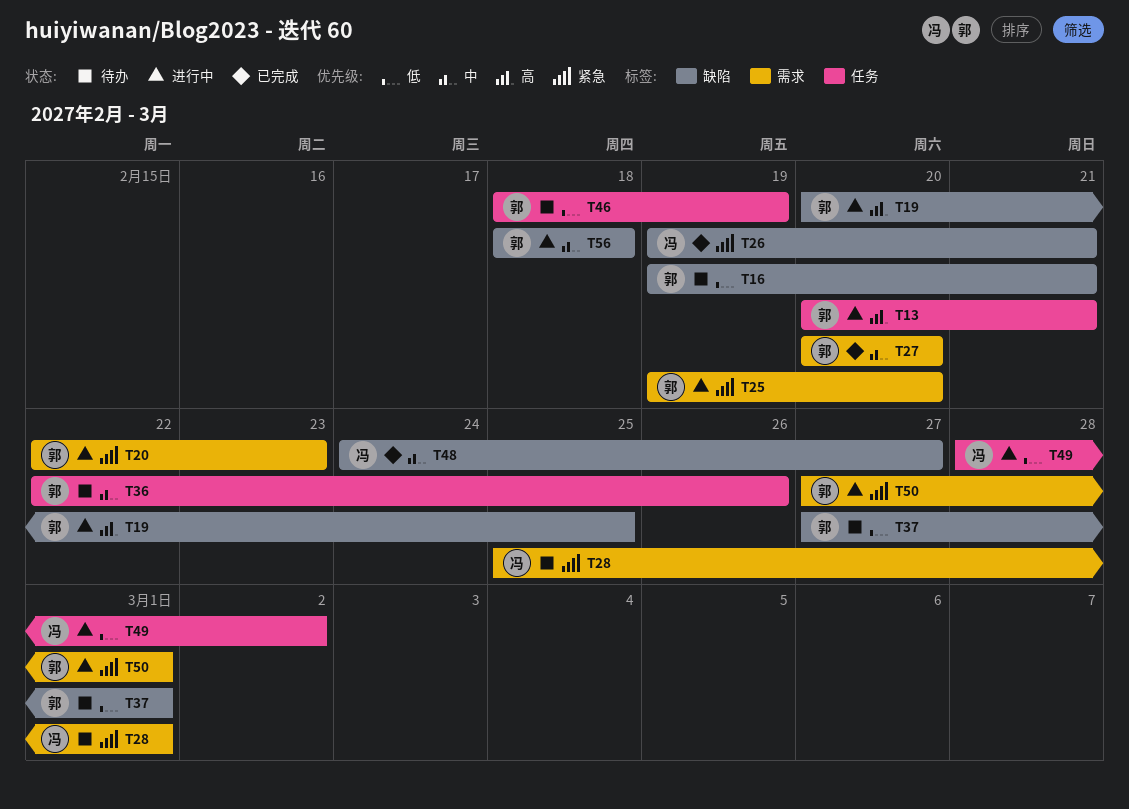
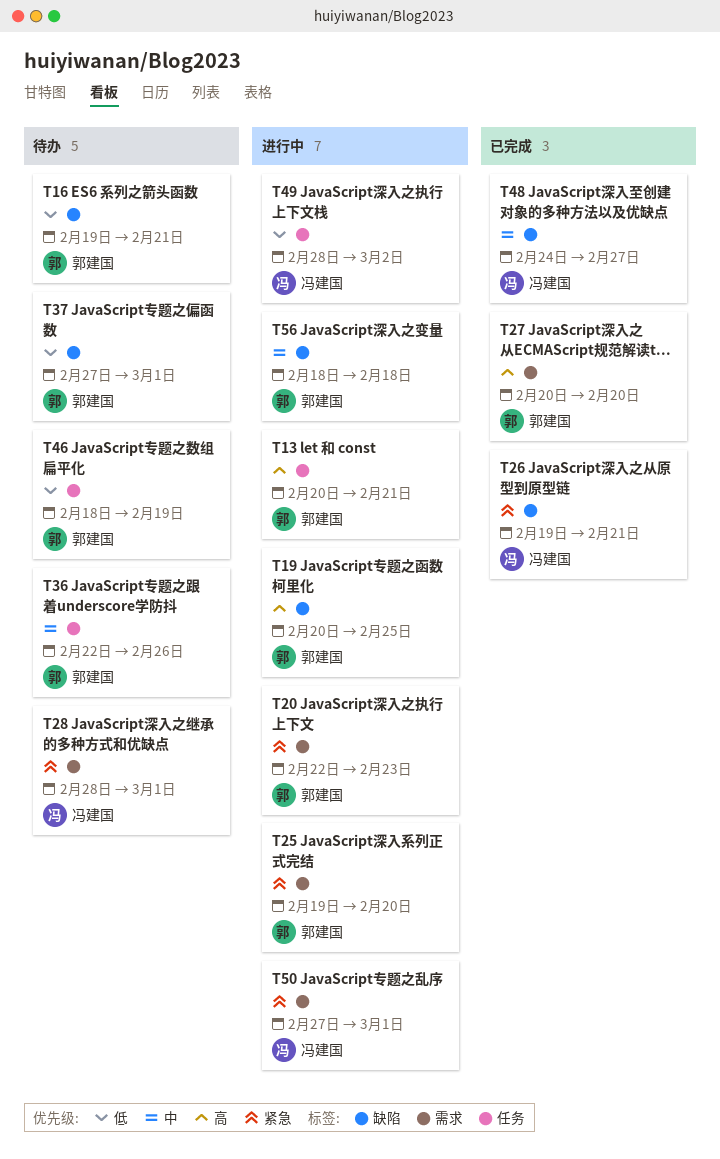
T27, priority: 中 -> 高
T28, start: Feb 25 -> Feb 28
T50, owner: 郭建国 -> 冯建国

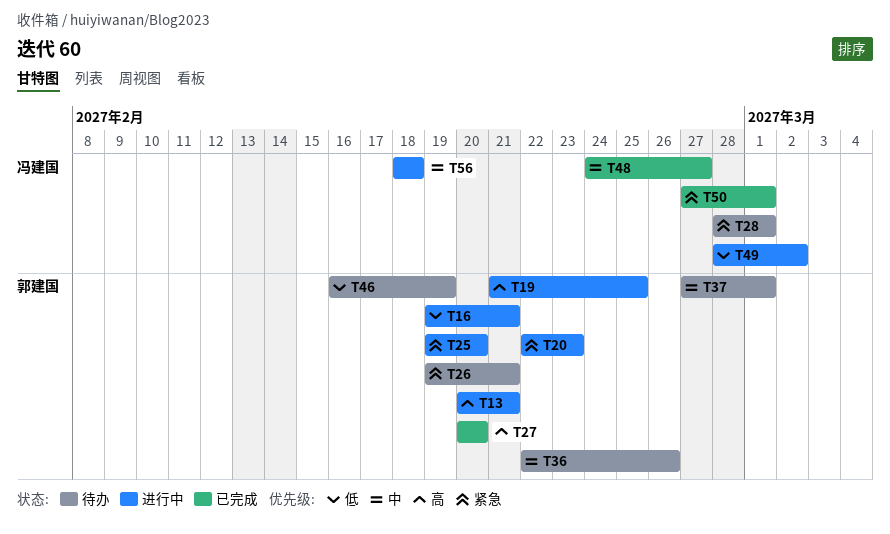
T16, status: 待办 -> 进行中
T19, start: Feb 20 -> Feb 21
T26, status: 已完成 -> 待办
T26, owner: 冯建国 -> 郭建国
T37, priority: 低 -> 中
T46, start: Feb 18 -> Feb 16
T50, status: 进行中 -> 已完成
T56, owner: 郭建国 -> 冯建国

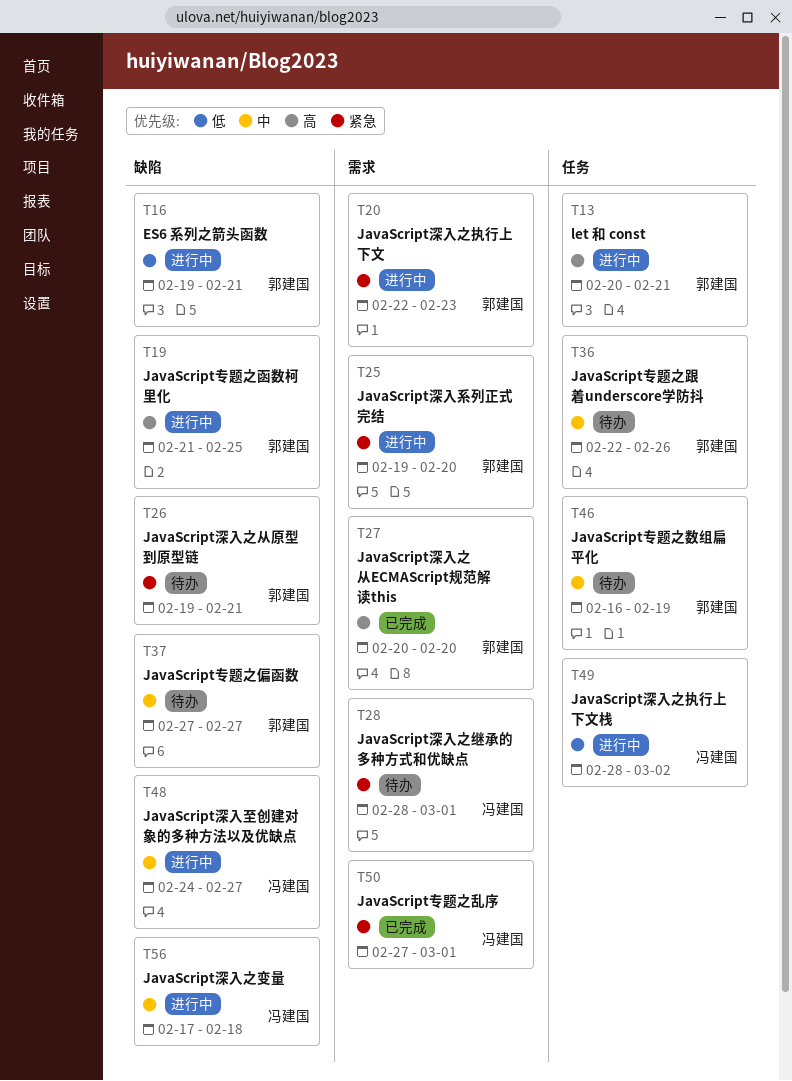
T37, due: Mar 1 -> Feb 27
T46, priority: 低 -> 中
T48, status: 已完成 -> 进行中
T56, start: Feb 18 -> Feb 17

